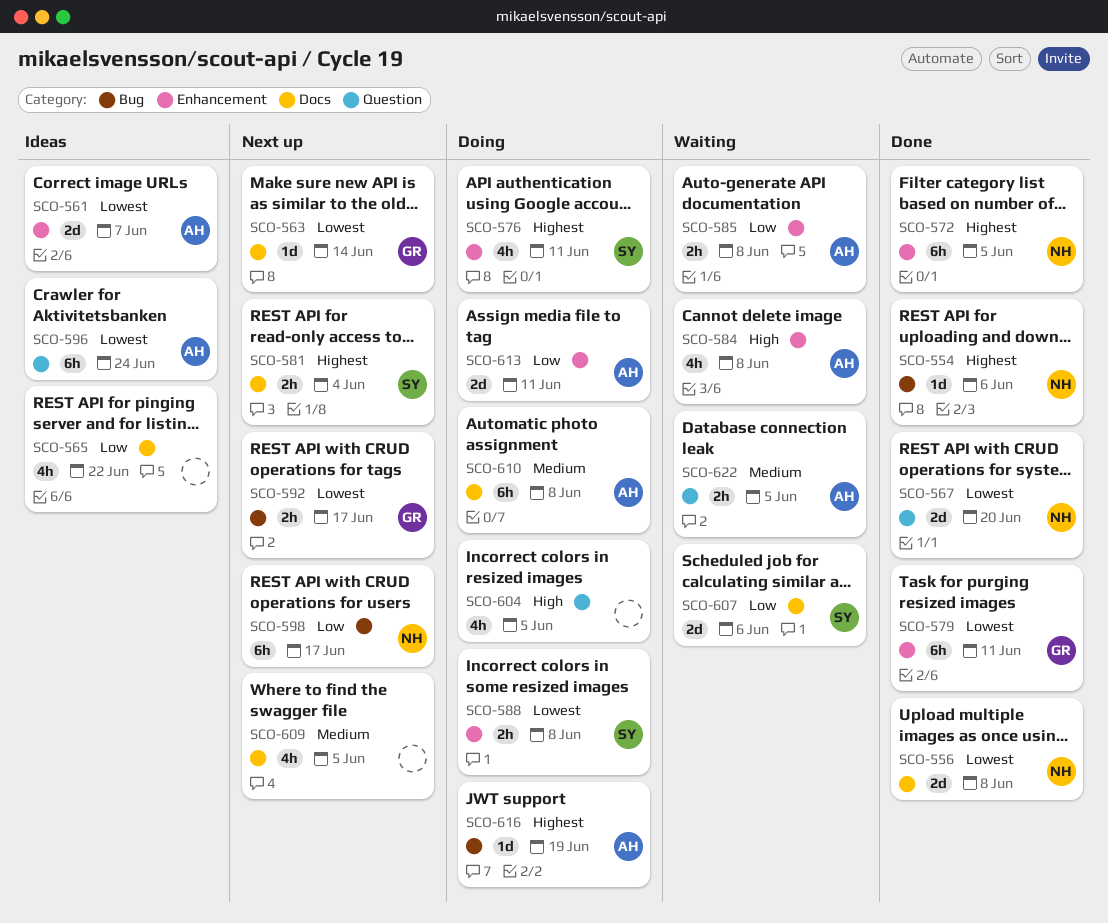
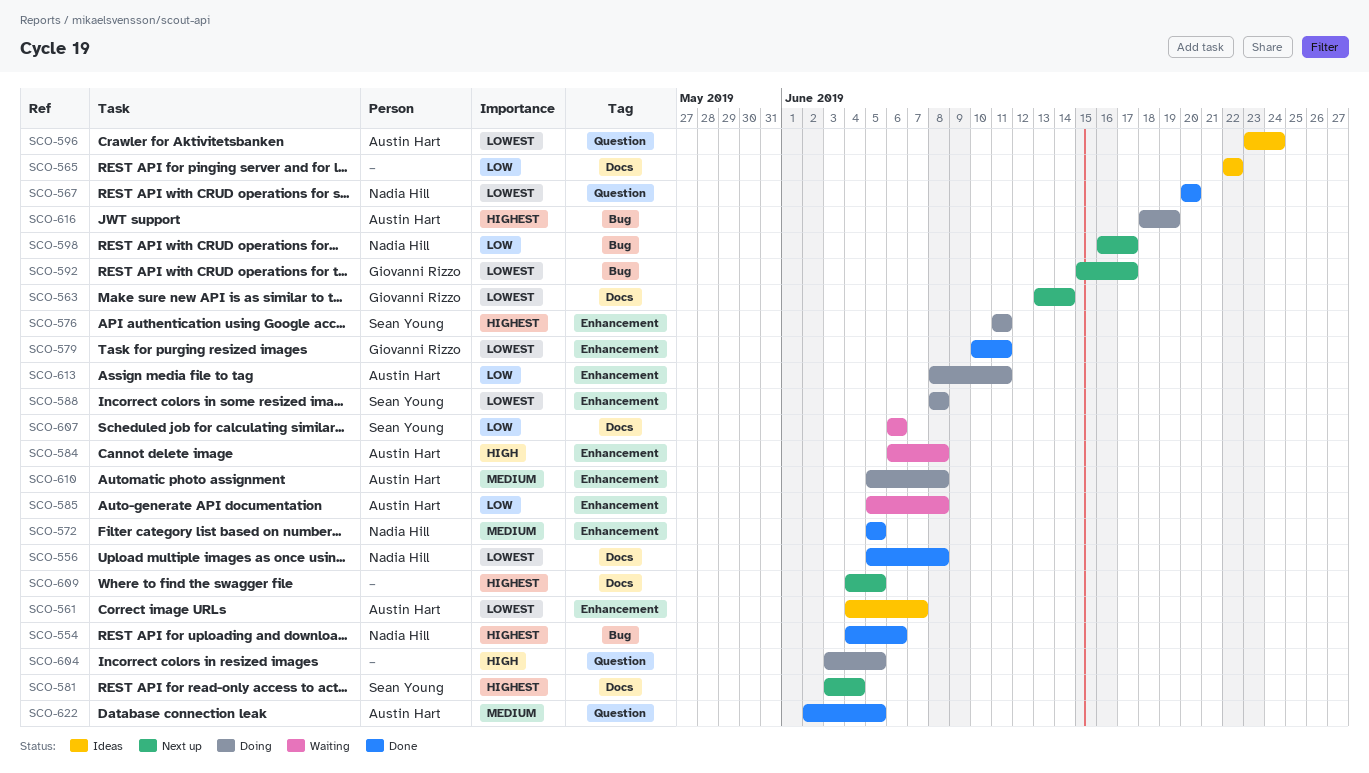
SCO-572, priority: Highest -> Medium
SCO-609, priority: Medium -> Highest
SCO-610, label: Docs -> Enhancement
SCO-622, status: Waiting -> Done

